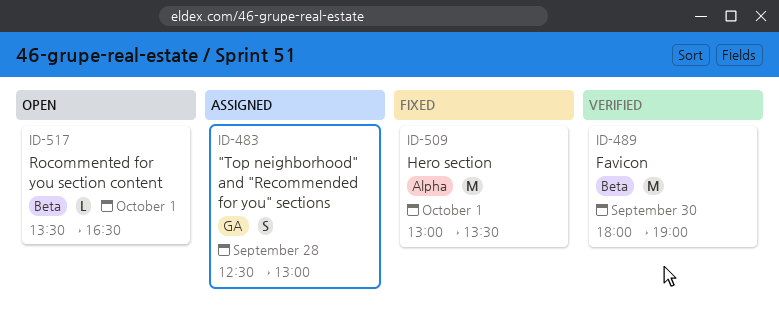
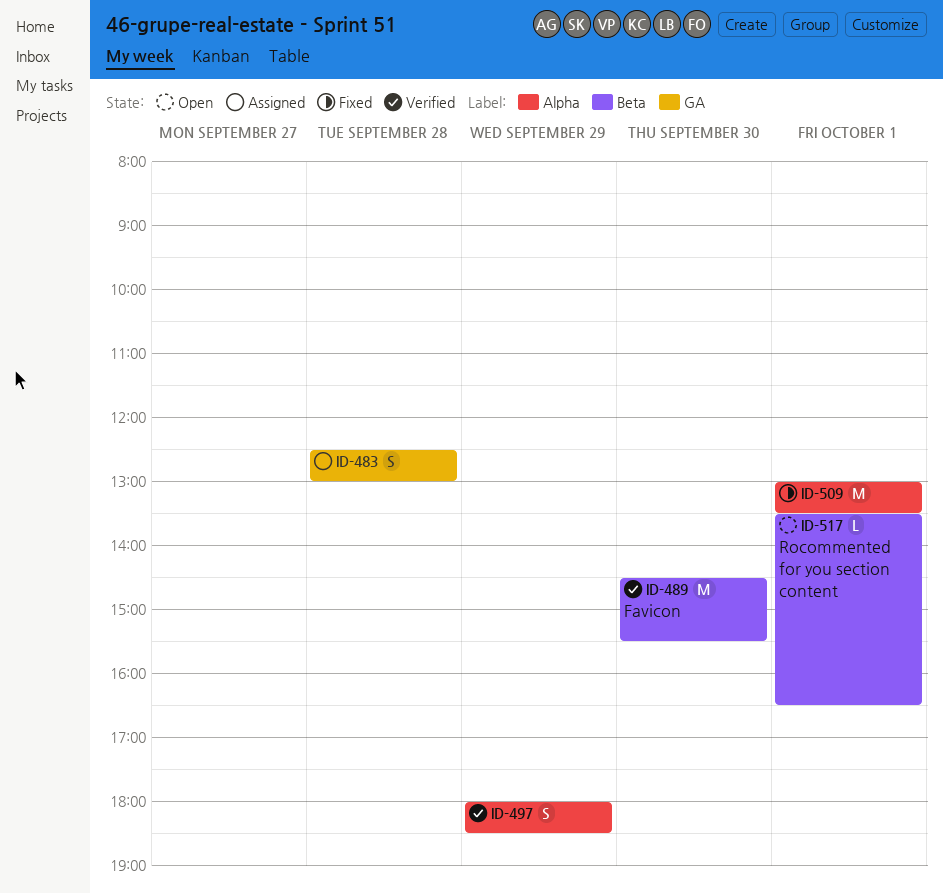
ID-489, begins: 18:00 -> 14:30
ID-489, ends: 19:00 -> 15:30
ID-497: none -> present

